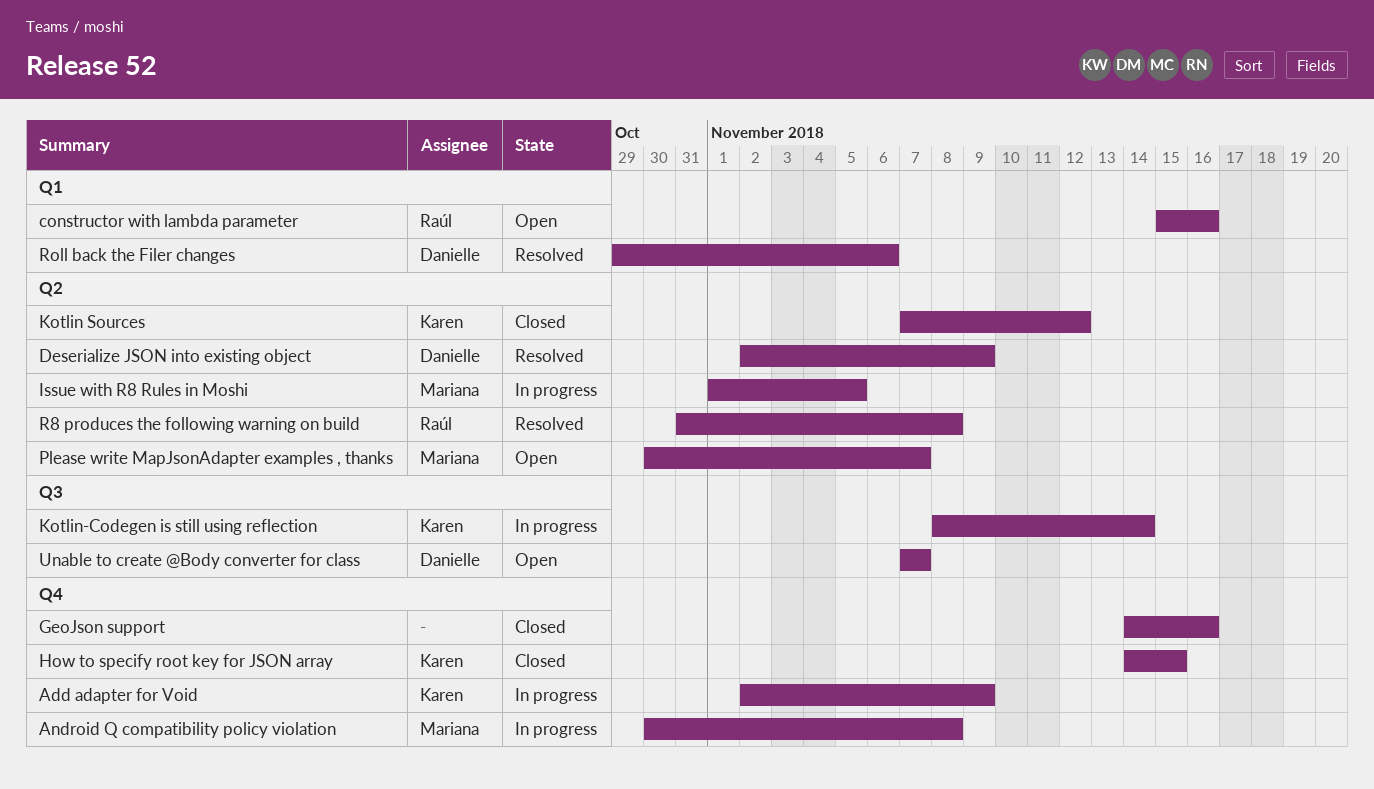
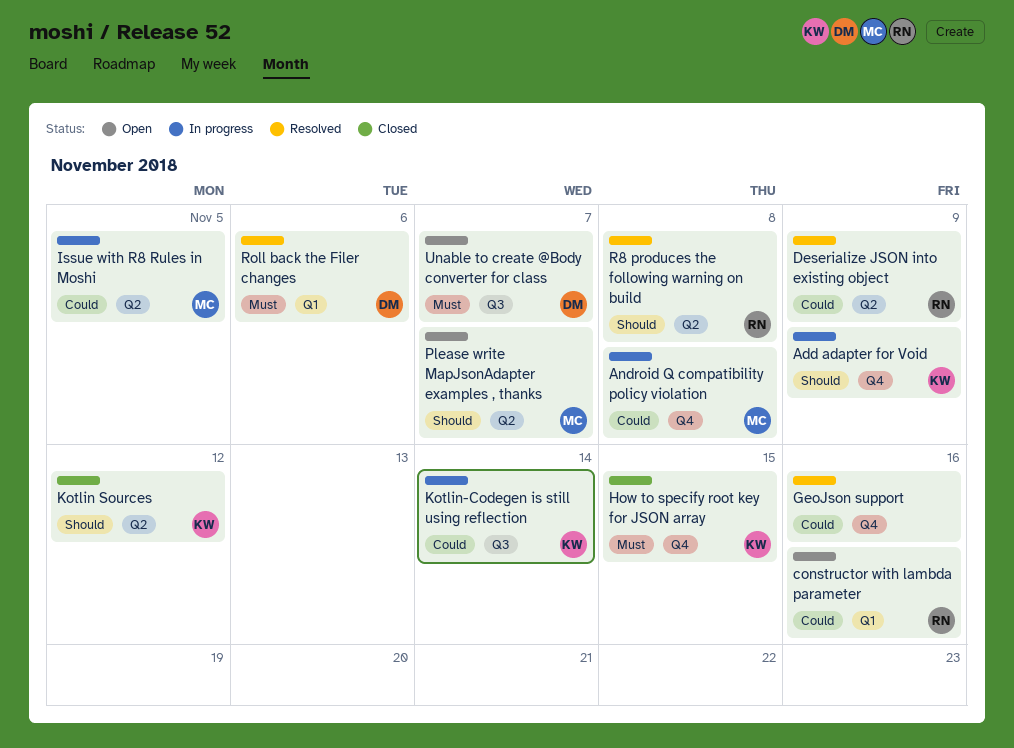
Deserialize JSON into existing object, owner: Danielle -> Raúl
GeoJson support, status: Closed -> Resolved

